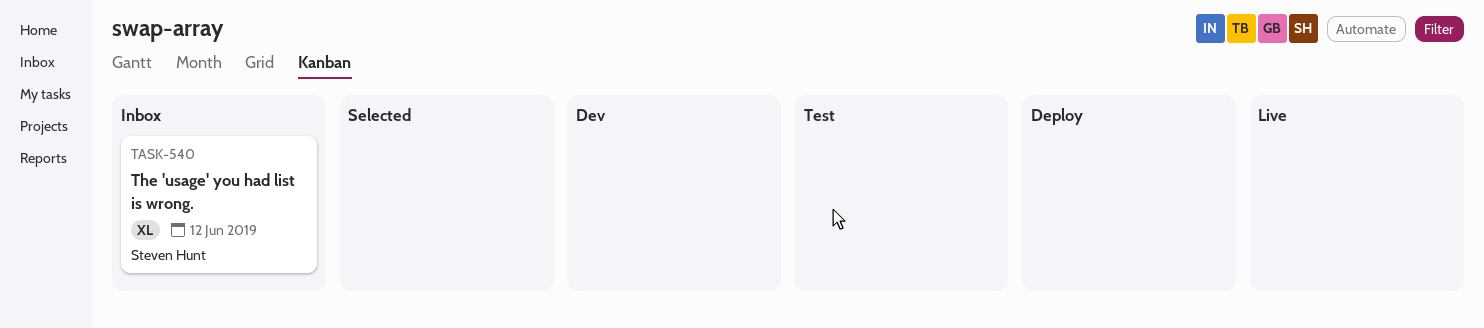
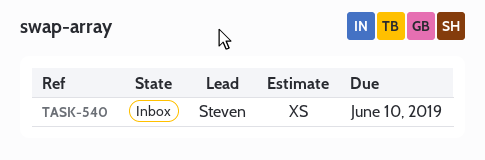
TASK-540, estimate: XL -> XS
TASK-540, due: Jun 12 -> Jun 10

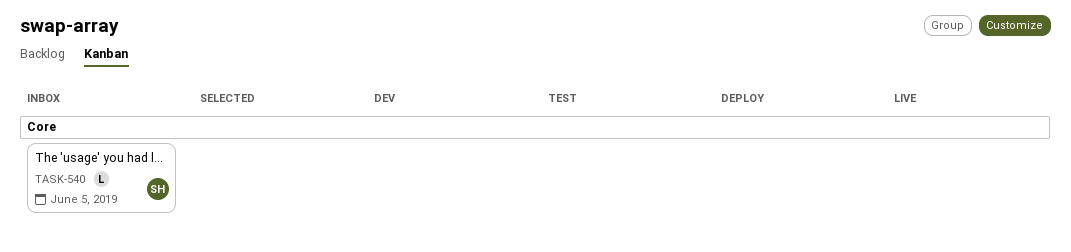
TASK-540, estimate: XS -> L
TASK-540, due: Jun 10 -> Jun 5

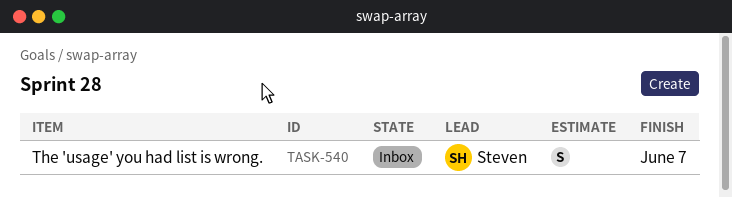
TASK-540, estimate: L -> S
TASK-540, due: Jun 5 -> Jun 7

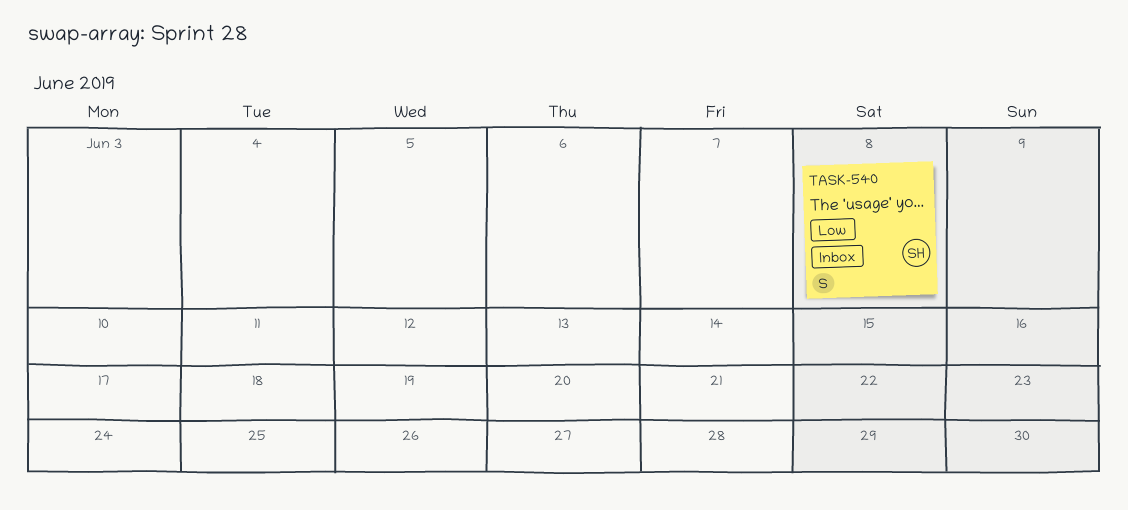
TASK-540, due: Jun 7 -> Jun 8

